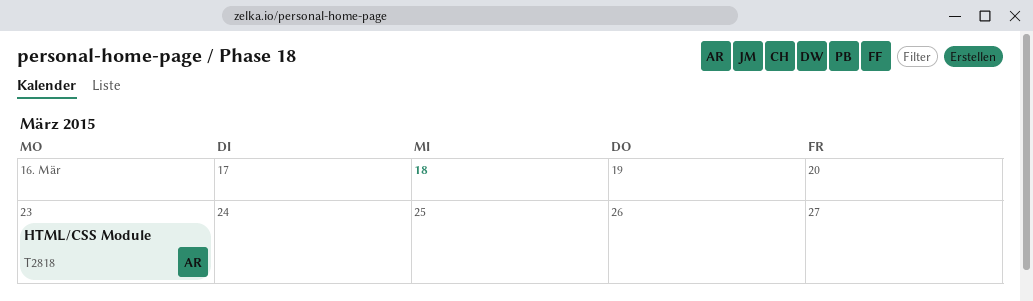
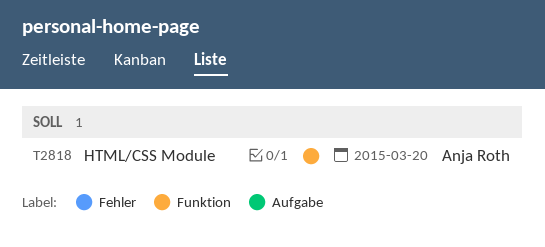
T2818, due: Mar 23 -> Mar 20

